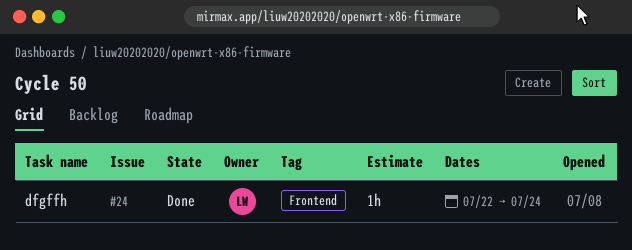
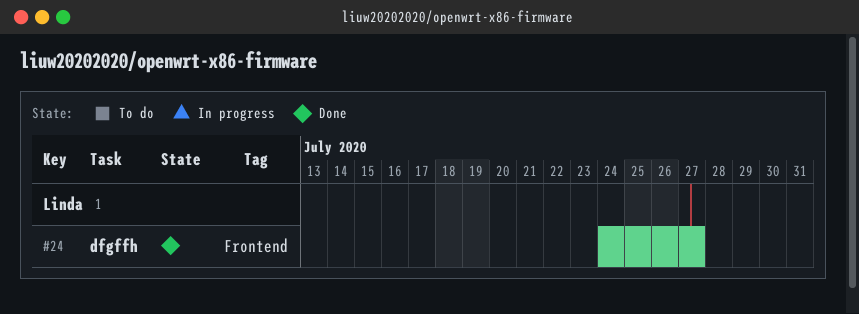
#24, start: Jul 22 -> Jul 24
#24, due: Jul 24 -> Jul 27

